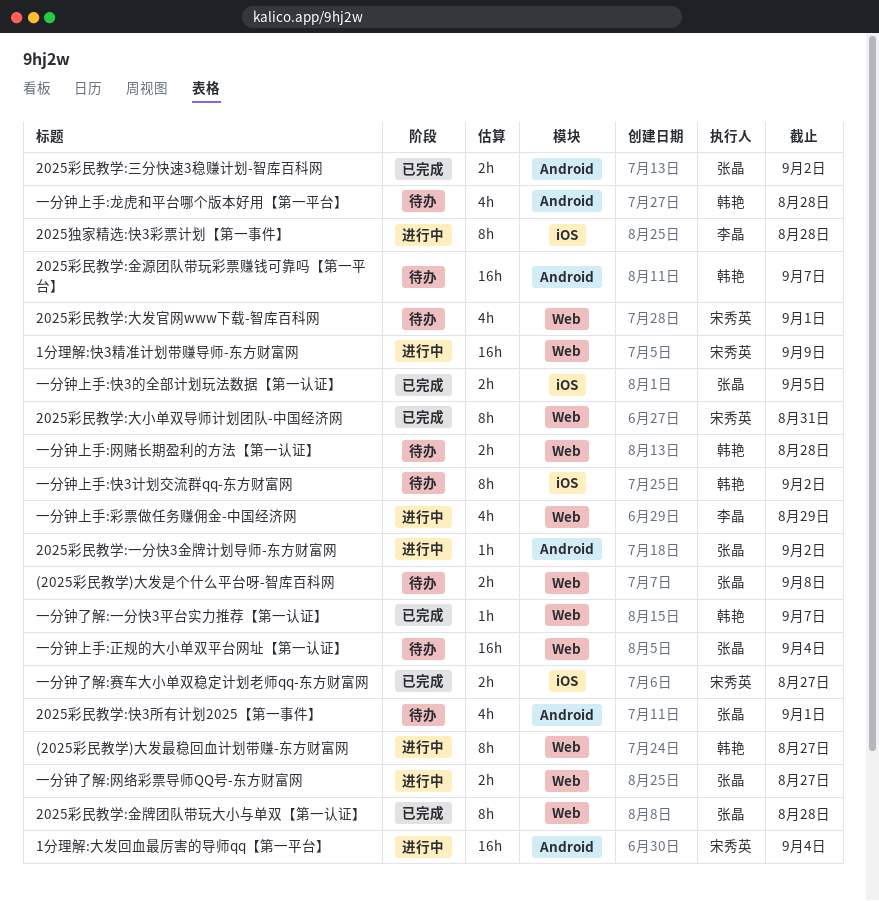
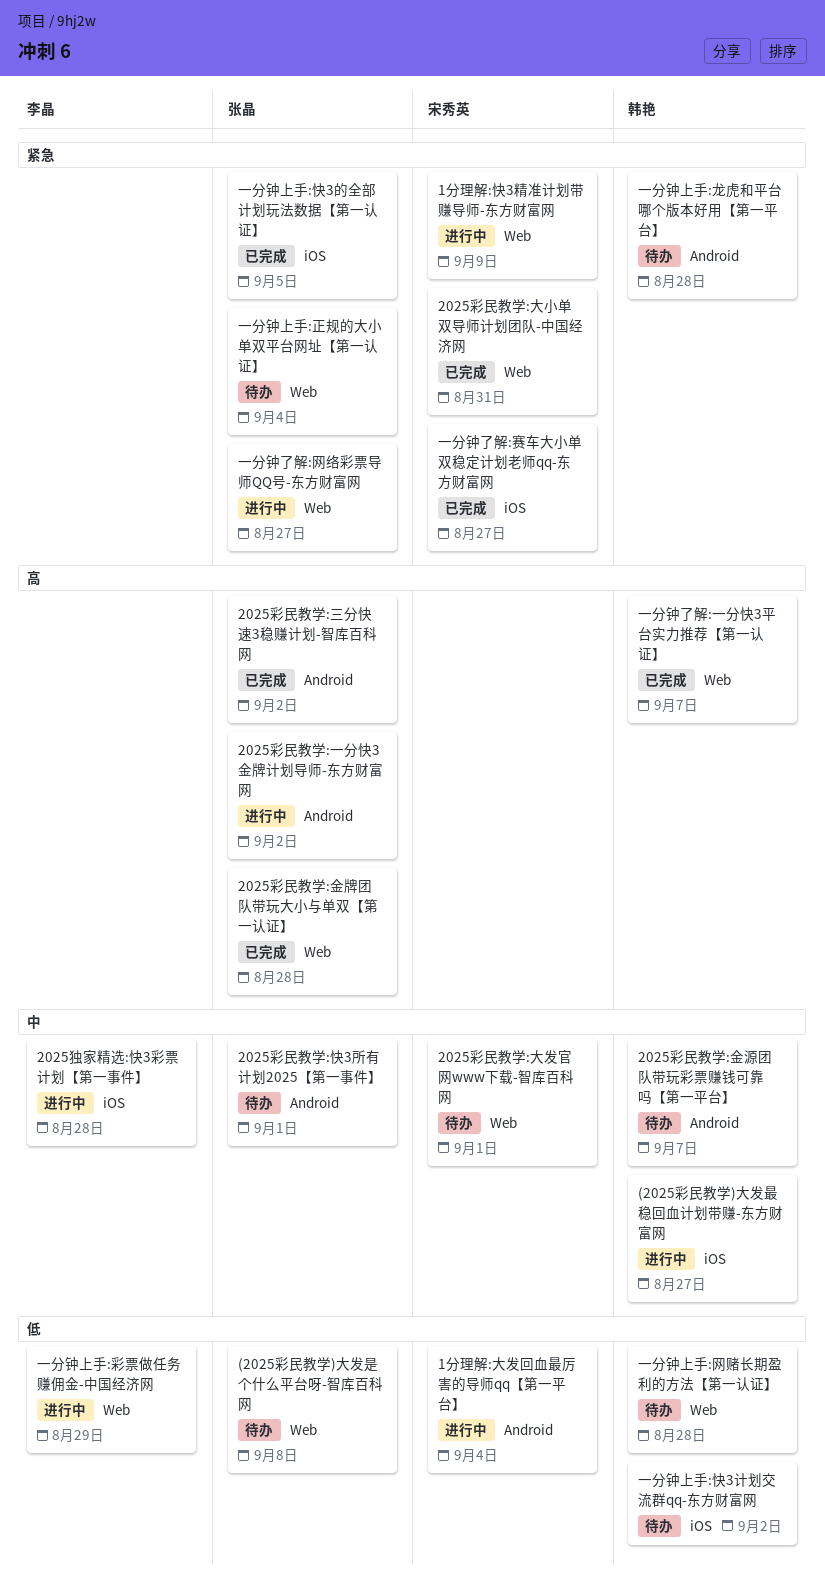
(2025彩民教学)大发最稳回血计划带赚-东方财富网, label: Web -> iOS

